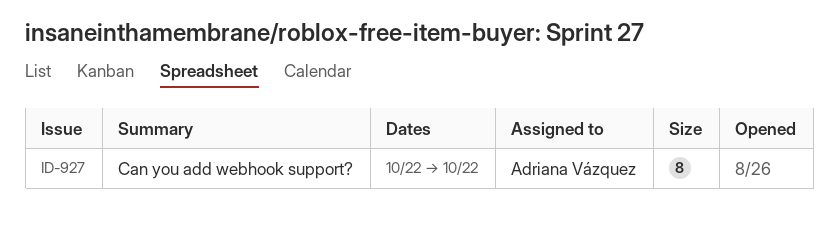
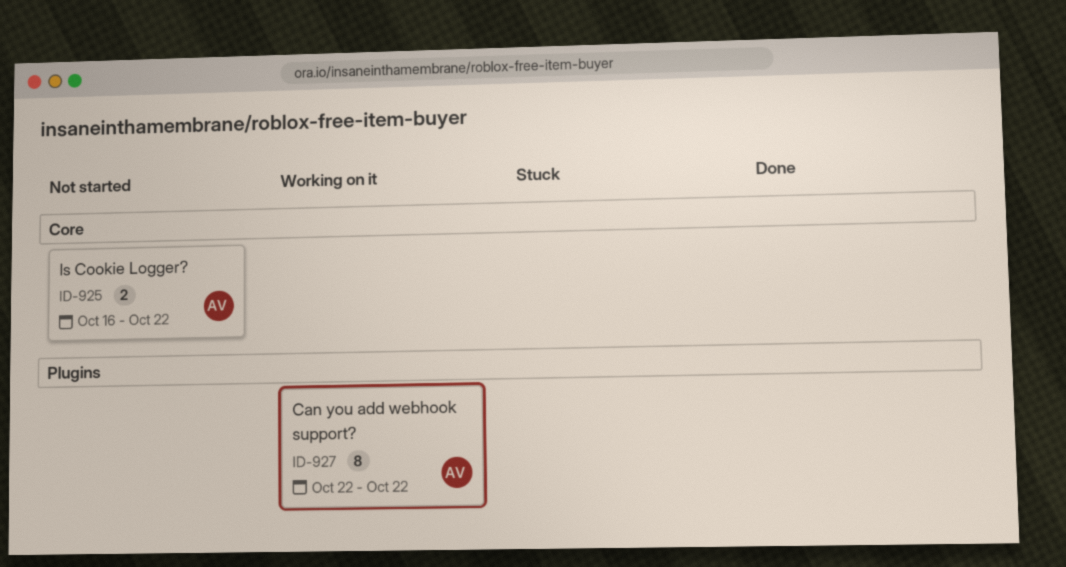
ID-925: none -> present

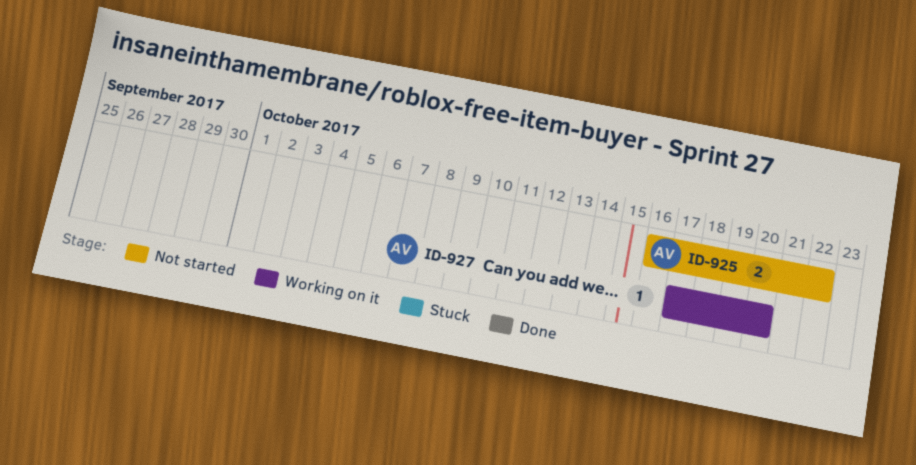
ID-927, estimate: 8 -> 1
ID-927, start: Oct 22 -> Oct 17
ID-927, due: Oct 22 -> Oct 20

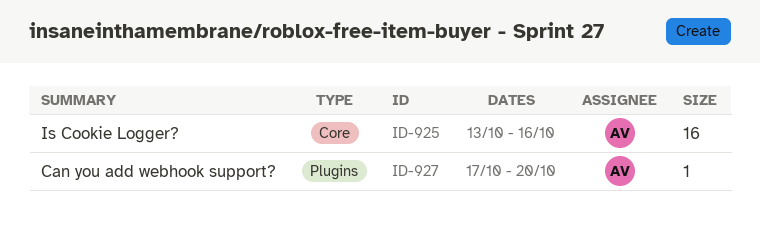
ID-925, estimate: 2 -> 16
ID-925, start: Oct 16 -> Oct 13
ID-925, due: Oct 22 -> Oct 16

